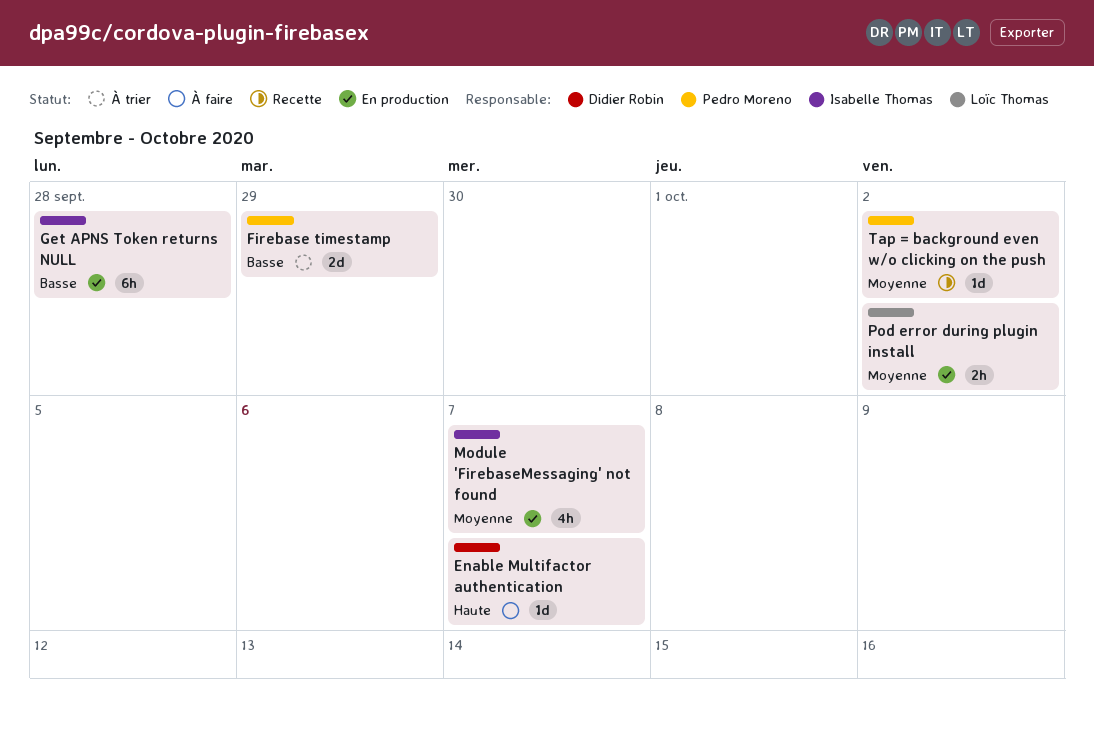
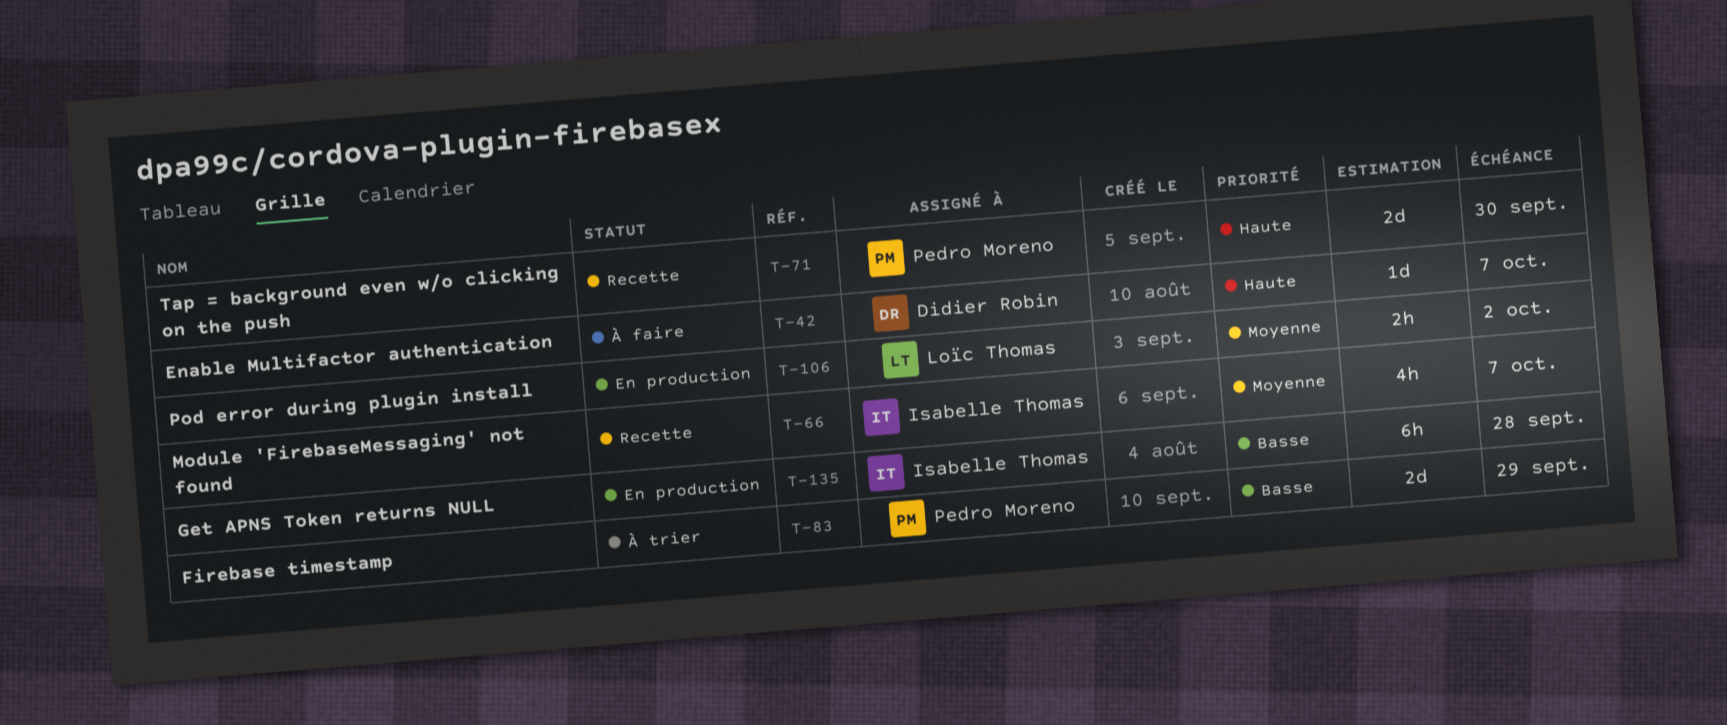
Module 'FirebaseMessaging' not found, status: En production -> Recette
Tap = background even w/o clicking on the push, priority: Moyenne -> Haute
Tap = background even w/o clicking on the push, estimate: 1d -> 2d
Tap = background even w/o clicking on the push, due: Oct 2 -> Sep 30

